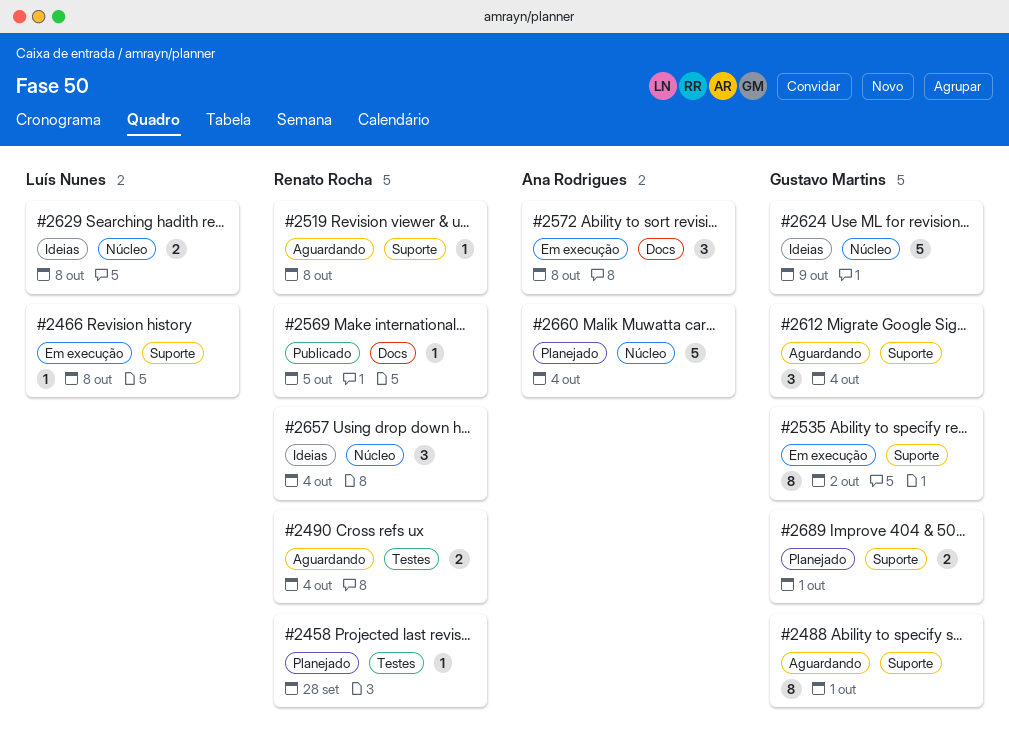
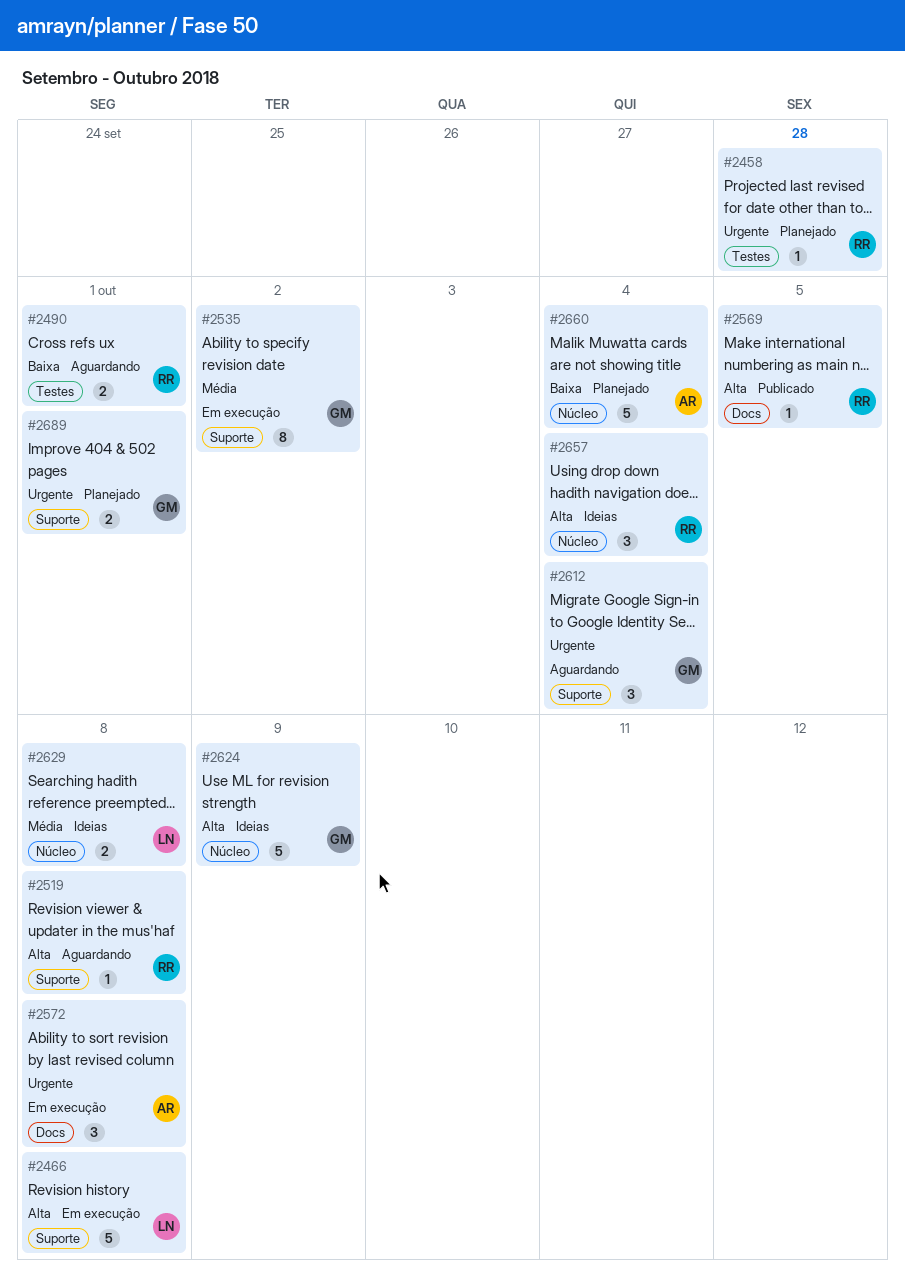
#2466, estimate: 1 -> 5
#2488: present -> none
#2490, due: Oct 4 -> Oct 1

